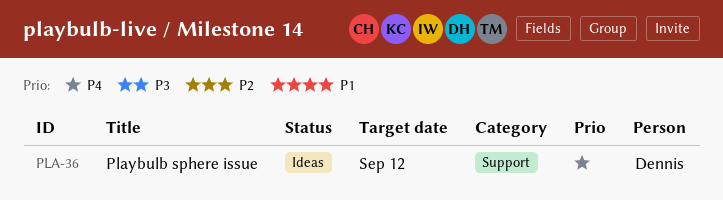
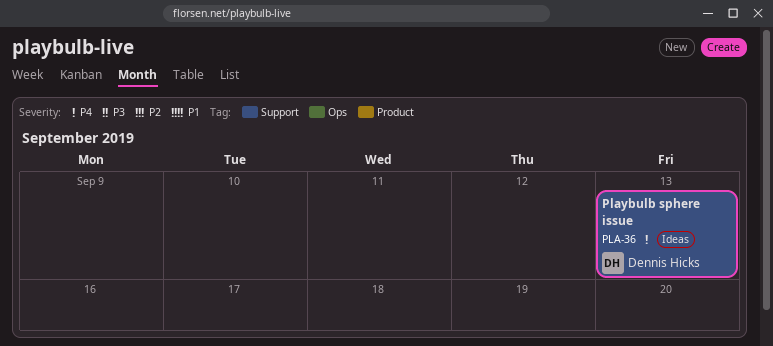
PLA-36, due: Sep 12 -> Sep 13

